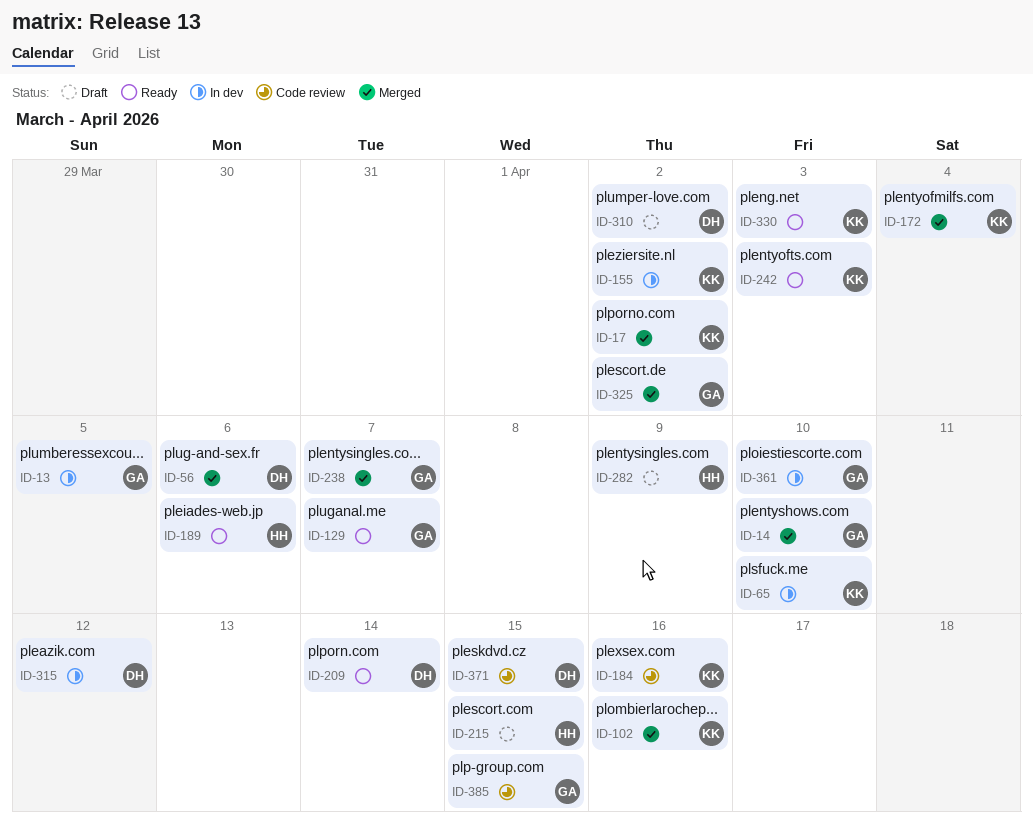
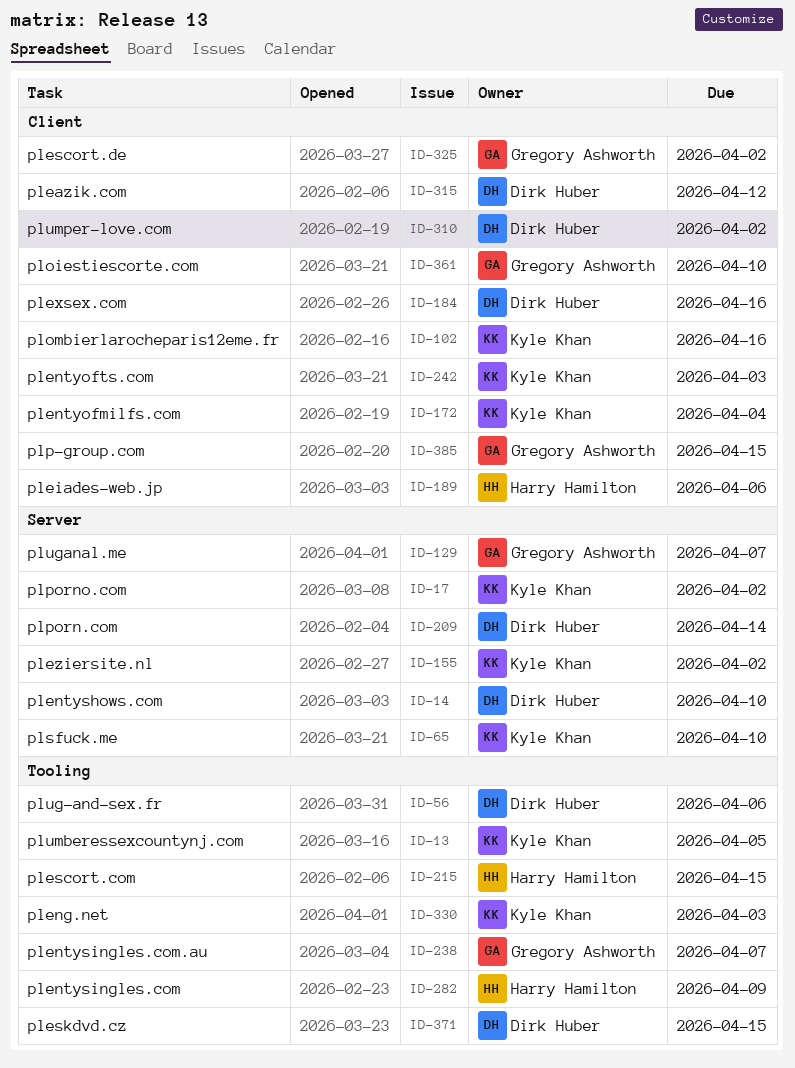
ID-13, owner: Gregory Ashworth -> Kyle Khan
ID-14, owner: Gregory Ashworth -> Dirk Huber
ID-184, owner: Kyle Khan -> Dirk Huber

